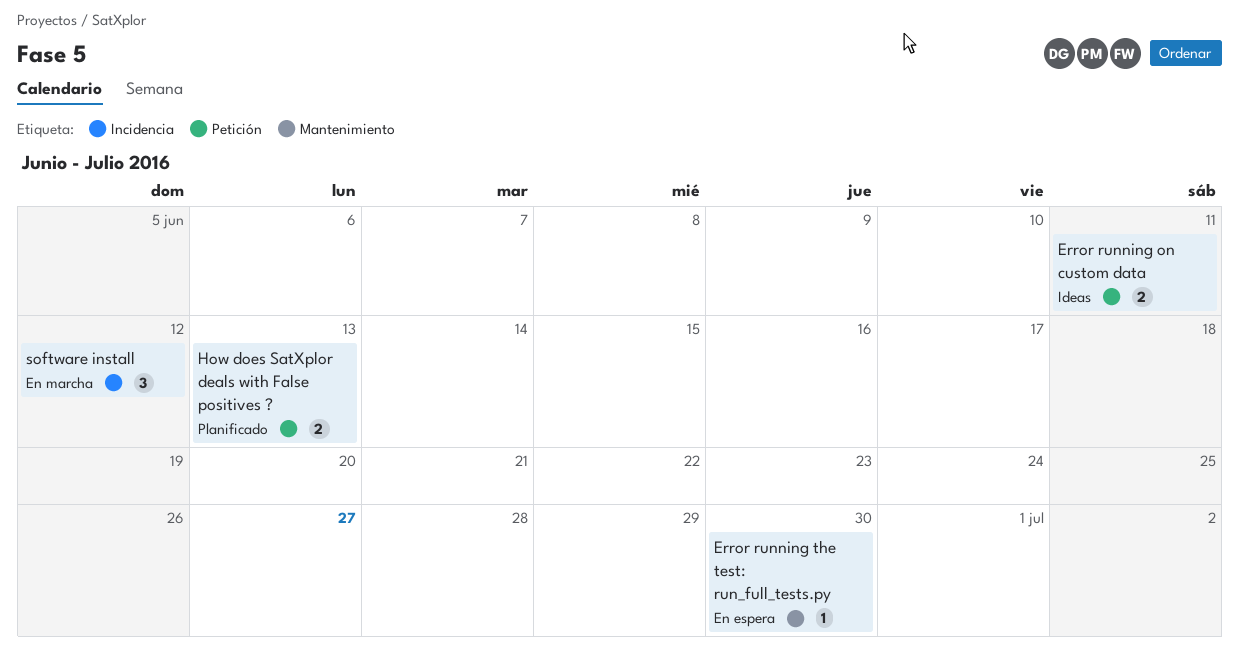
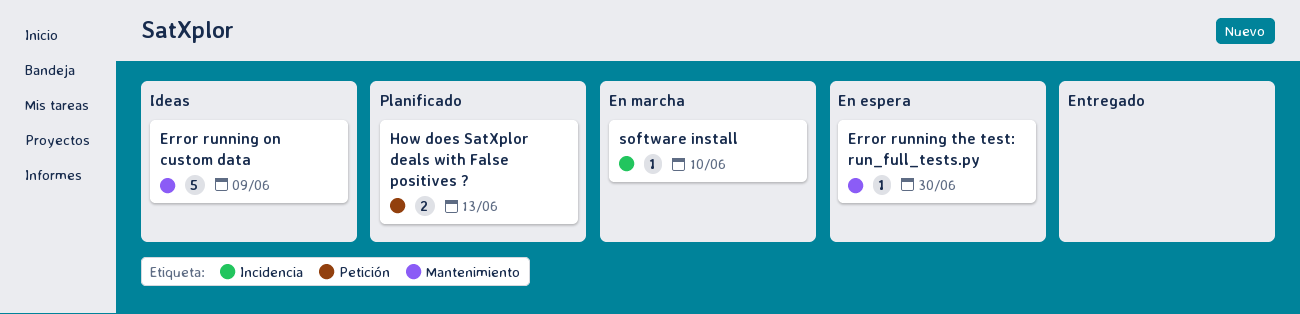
Error running on custom data, label: Petición -> Mantenimiento
Error running on custom data, estimate: 2 -> 5
Error running on custom data, due: Jun 11 -> Jun 9
software install, estimate: 3 -> 1
software install, due: Jun 12 -> Jun 10

